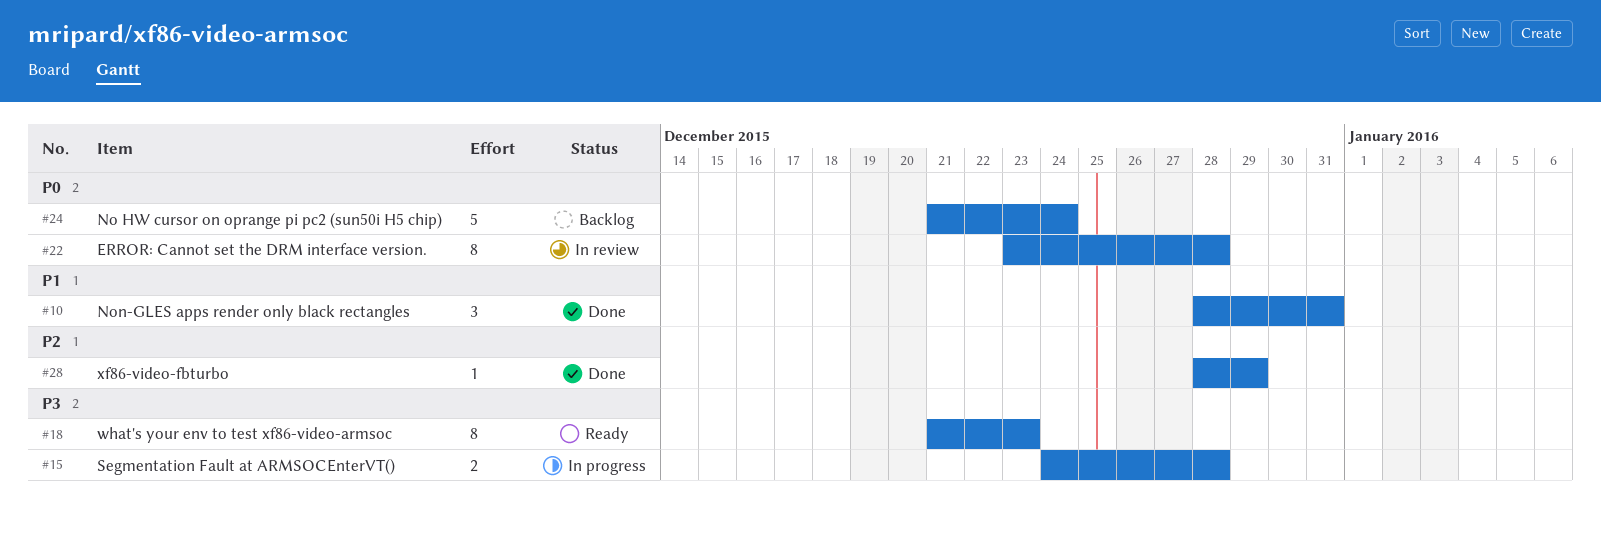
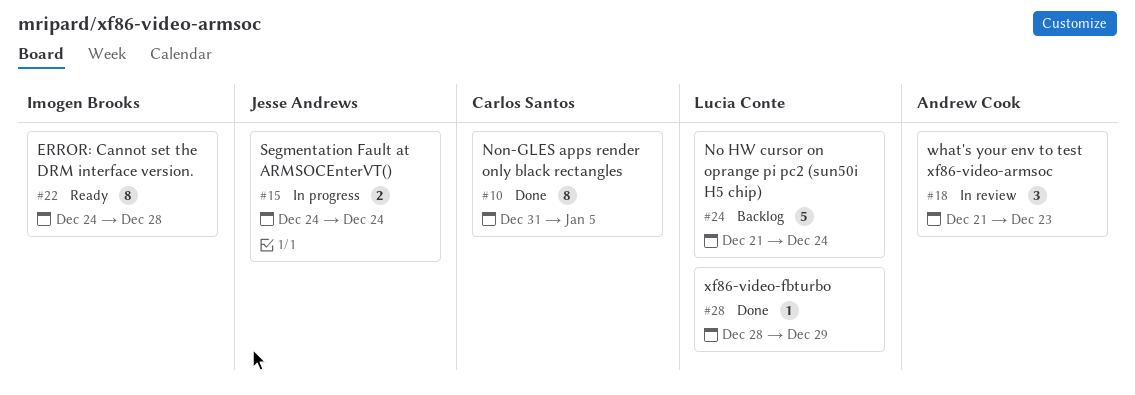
#10, estimate: 3 -> 8
#10, start: Dec 28 -> Dec 31
#10, due: Dec 31 -> Jan 5
#15, due: Dec 28 -> Dec 24
#18, status: Ready -> In review
#18, estimate: 8 -> 3
#22, status: In review -> Ready
#22, start: Dec 23 -> Dec 24

